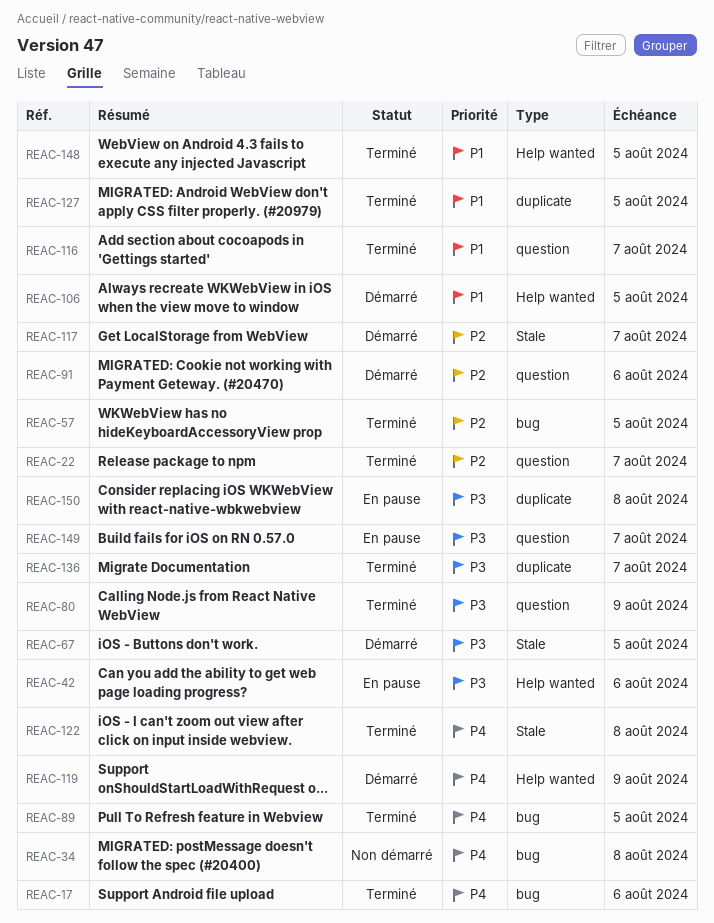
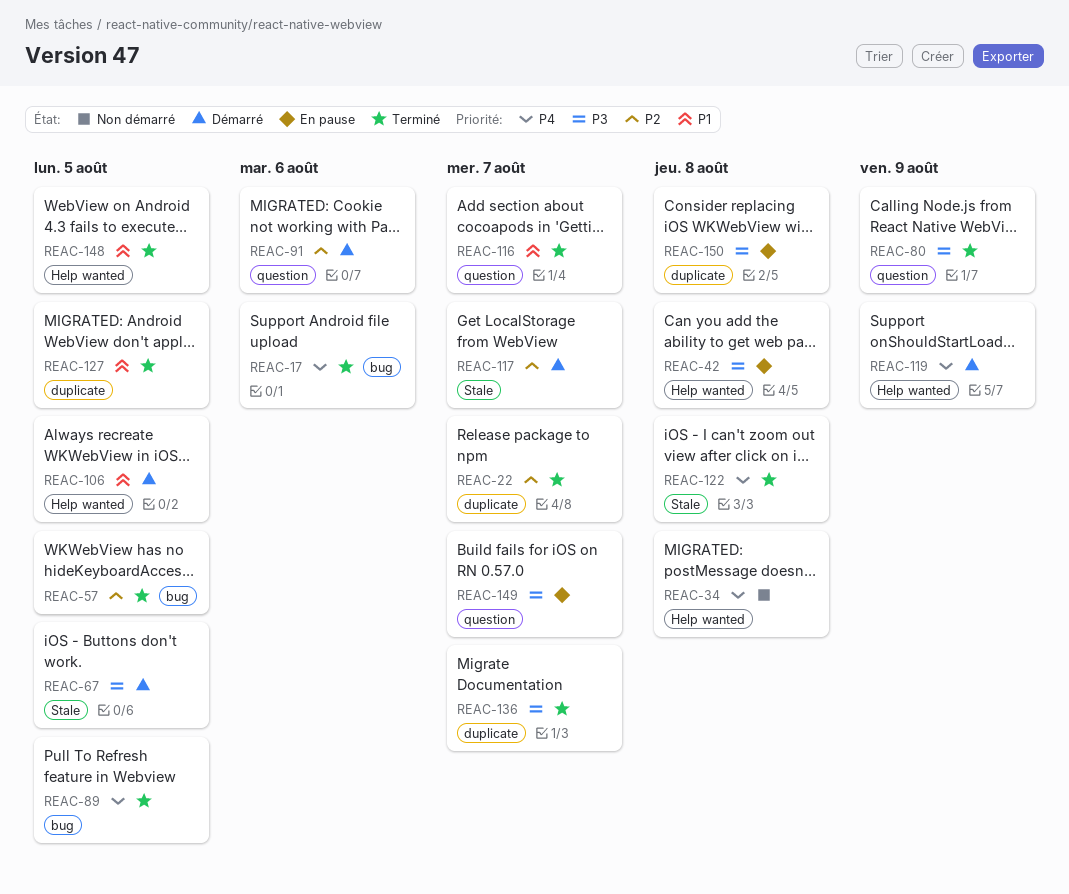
REAC-22, label: question -> duplicate
REAC-34, label: bug -> Help wanted
REAC-42, due: Aug 6 -> Aug 8

